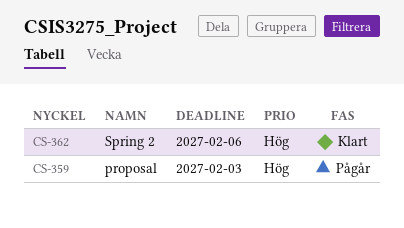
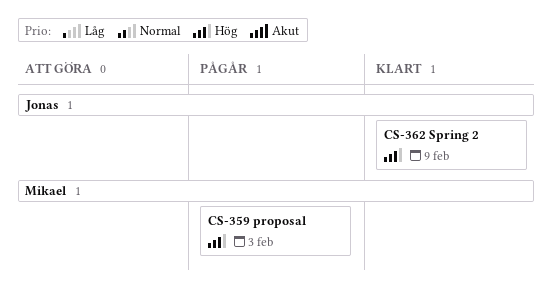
CS-362, due: Feb 6 -> Feb 9

